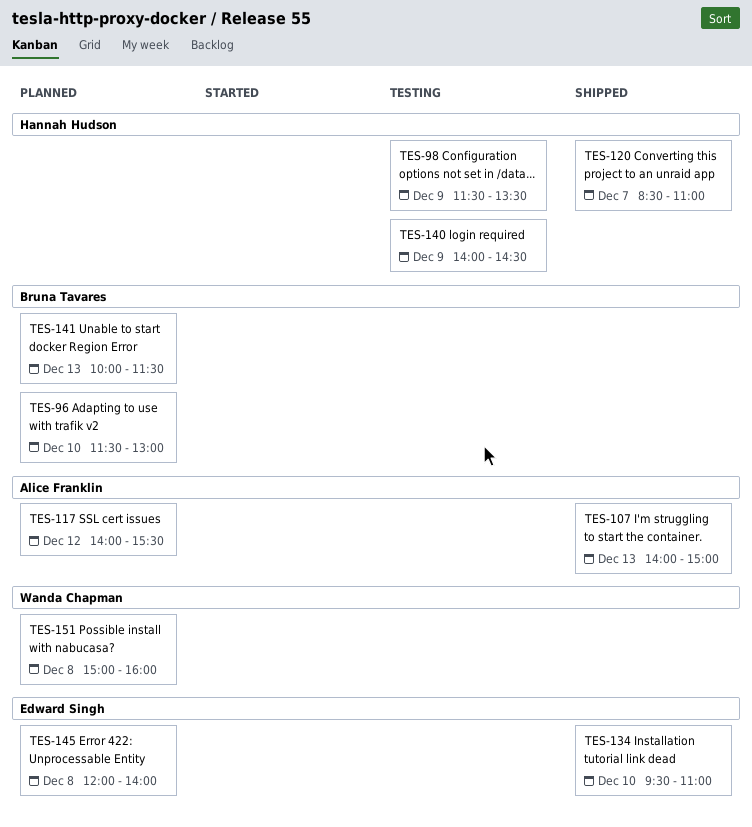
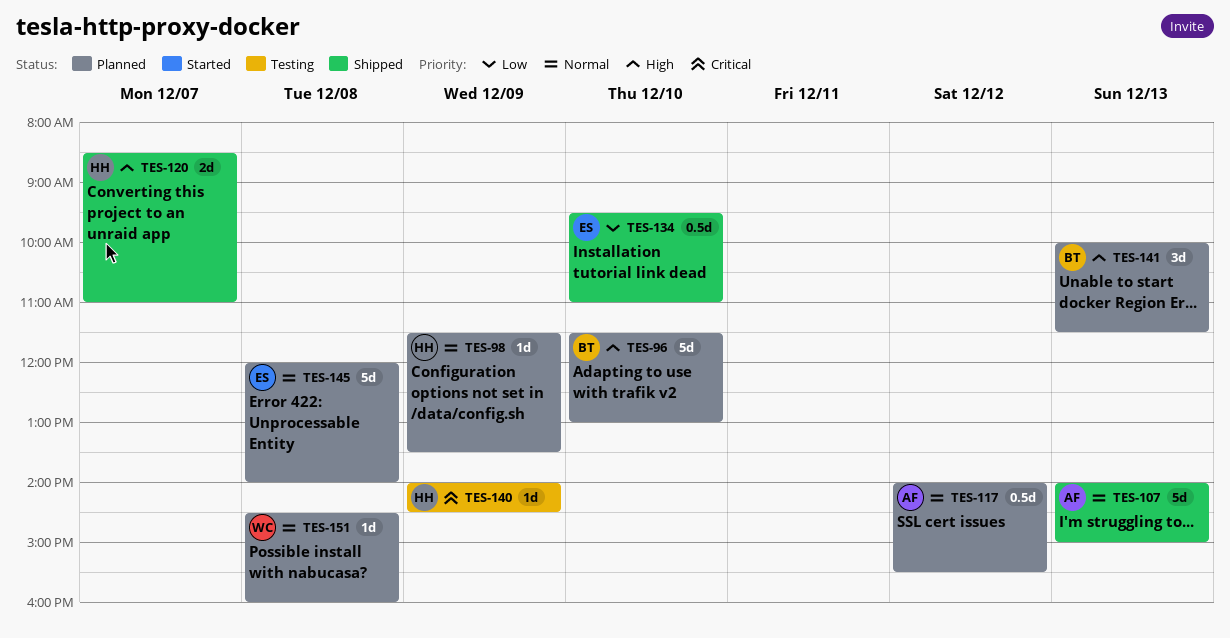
TES-98, status: Testing -> Planned
TES-151, begins: 15:00 -> 14:30

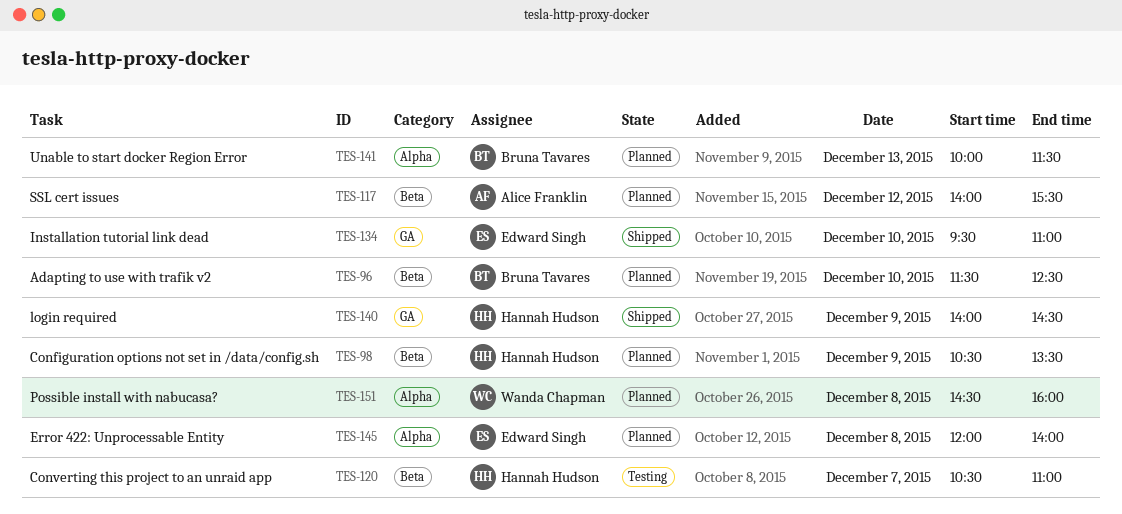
TES-96, ends: 13:00 -> 12:30
TES-98, begins: 11:30 -> 10:30
TES-107: present -> none
TES-120, status: Shipped -> Testing
TES-120, begins: 08:30 -> 10:30
TES-140, status: Testing -> Shipped

